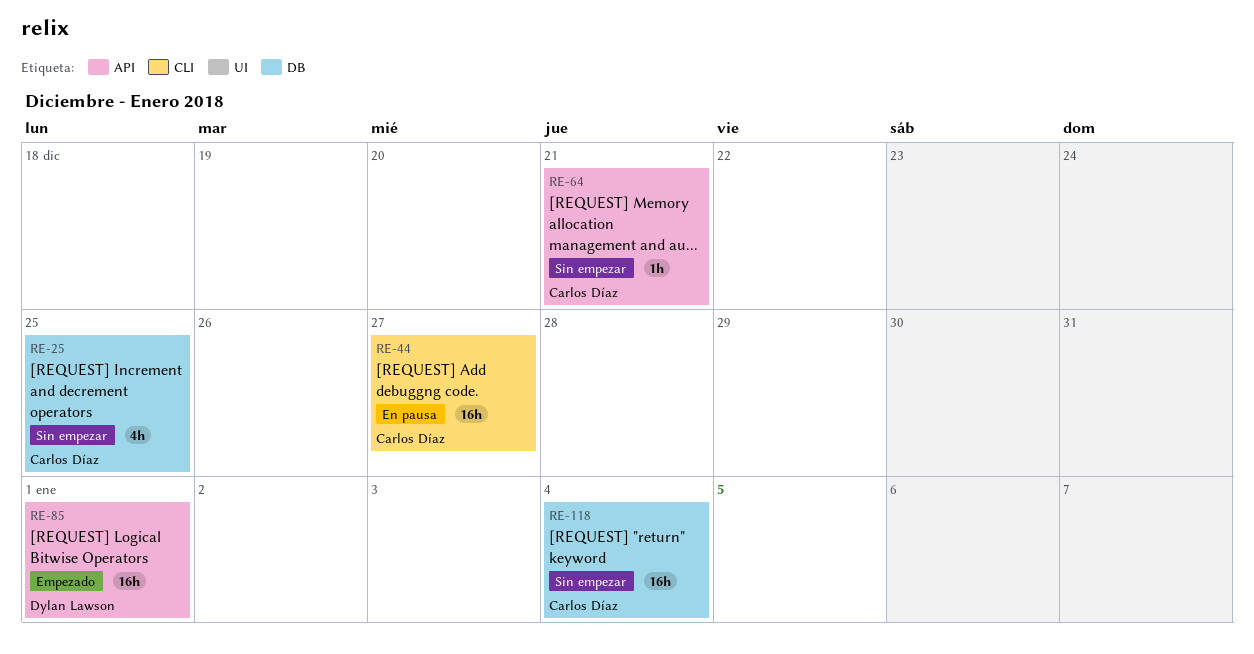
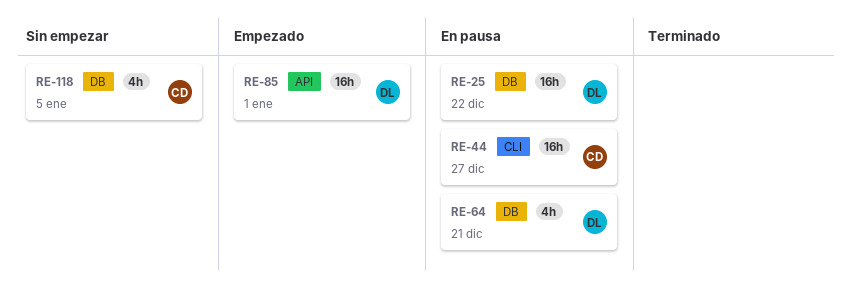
RE-25, status: Sin empezar -> En pausa
RE-25, owner: Carlos Díaz -> Dylan Lawson
RE-25, estimate: 4h -> 16h
RE-25, due: Dec 25 -> Dec 22
RE-64, status: Sin empezar -> En pausa
RE-64, owner: Carlos Díaz -> Dylan Lawson
RE-64, label: API -> DB
RE-64, estimate: 1h -> 4h
RE-118, estimate: 16h -> 4h
RE-118, due: Jan 4 -> Jan 5

